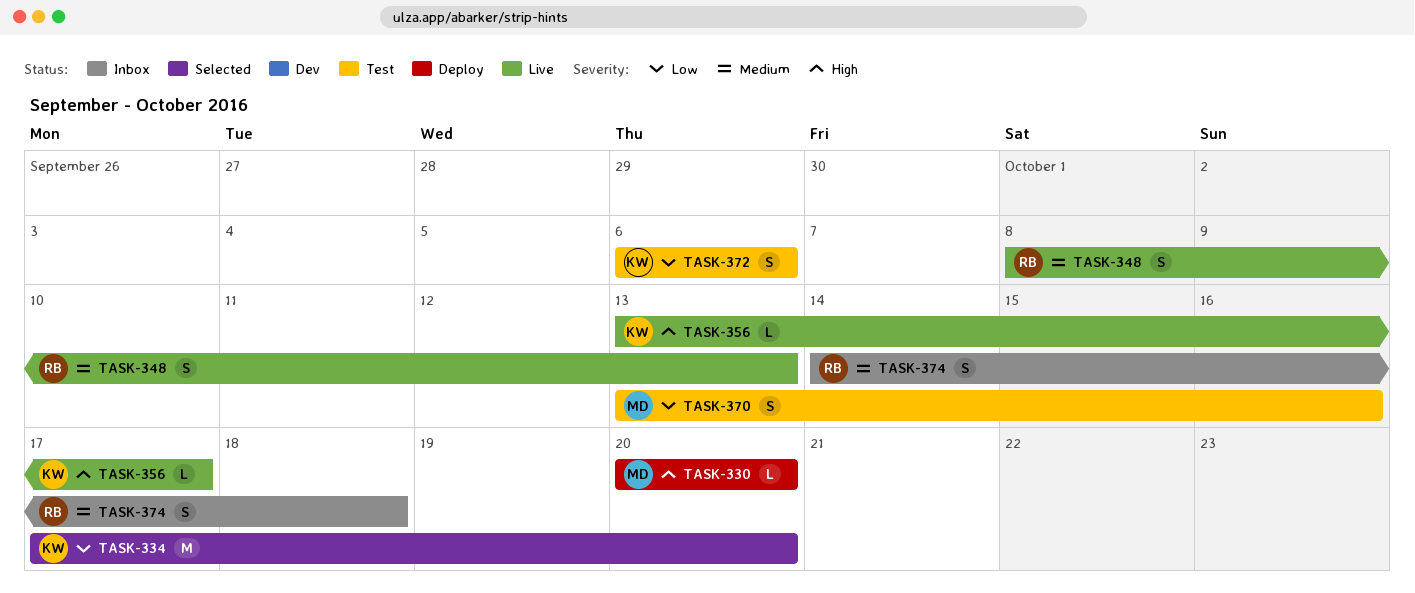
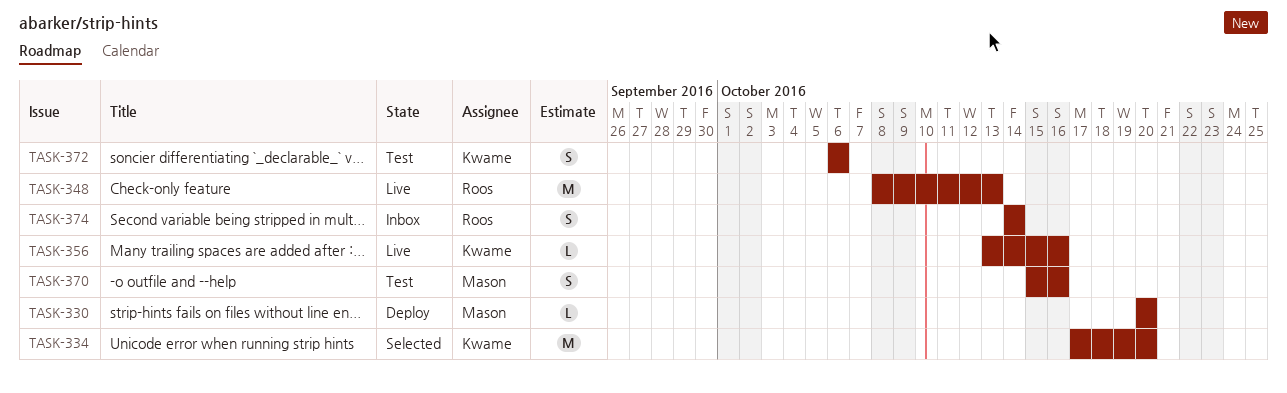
TASK-348, estimate: S -> M
TASK-356, due: Oct 17 -> Oct 16
TASK-370, start: Oct 13 -> Oct 15
TASK-374, due: Oct 18 -> Oct 14

